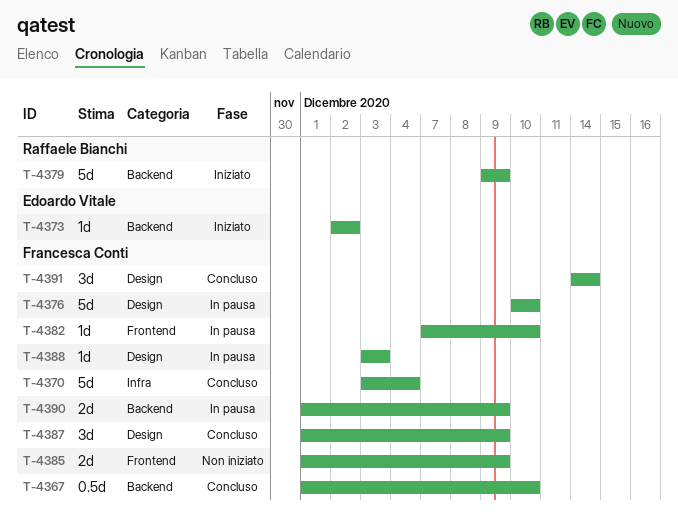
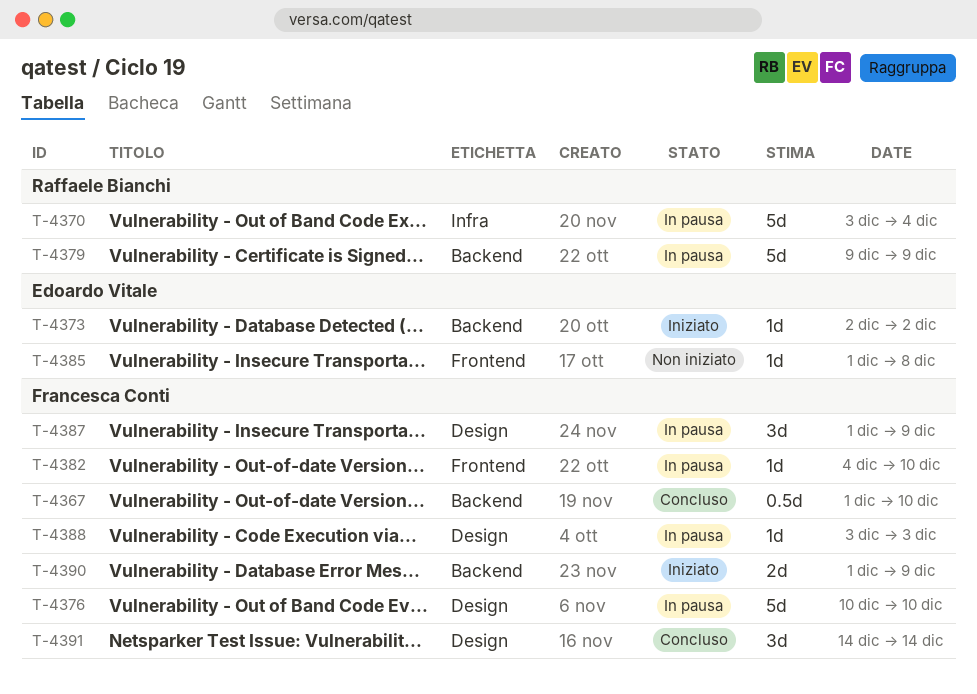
T-4370, status: Concluso -> In pausa
T-4370, owner: Francesca Conti -> Raffaele Bianchi
T-4379, status: Iniziato -> In pausa
T-4382, start: Dec 7 -> Dec 4
T-4385, owner: Francesca Conti -> Edoardo Vitale
T-4385, estimate: 2d -> 1d
T-4385, due: Dec 9 -> Dec 8
T-4387, status: Concluso -> In pausa
T-4390, status: In pausa -> Iniziato

